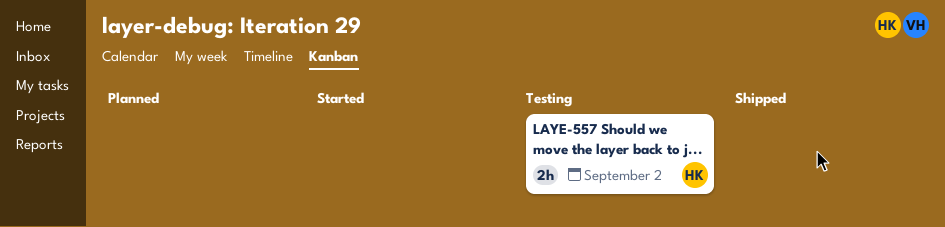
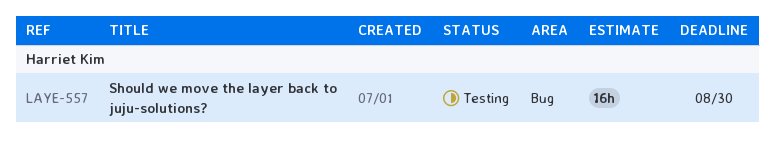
LAYE-557, estimate: 2h -> 16h
LAYE-557, due: Sep 2 -> Aug 30

